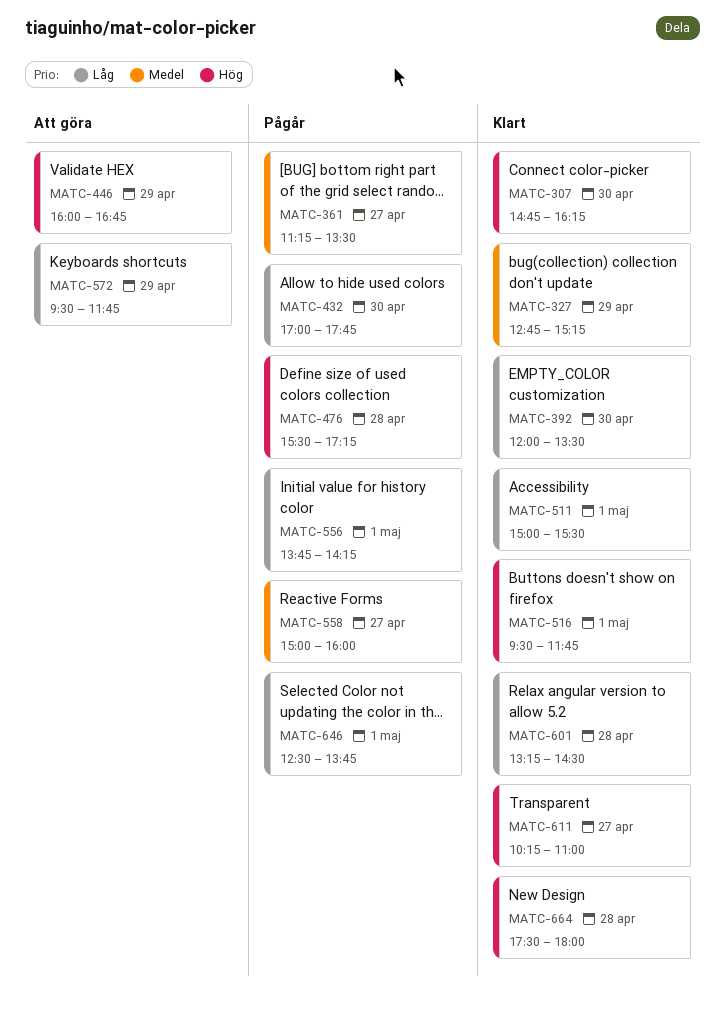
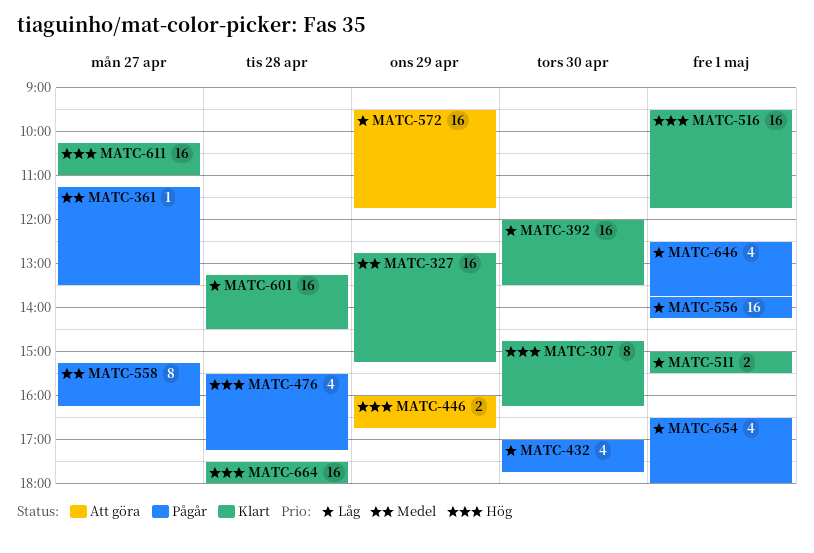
MATC-558, begins: 15:00 -> 15:15
MATC-558, ends: 16:00 -> 16:15
MATC-654: none -> present

